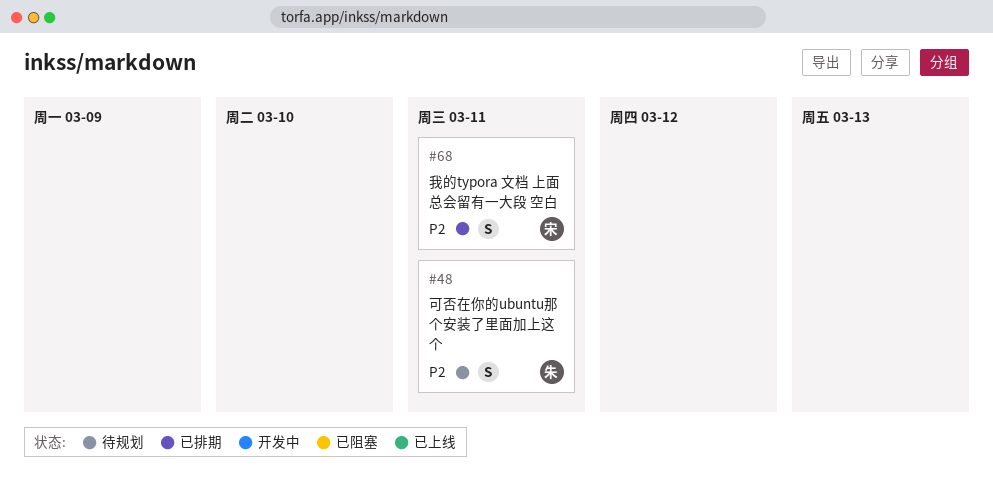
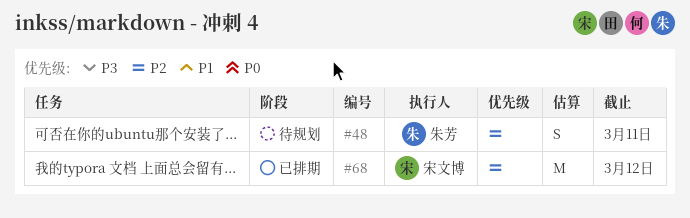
#68, estimate: S -> M
#68, due: Mar 11 -> Mar 12

